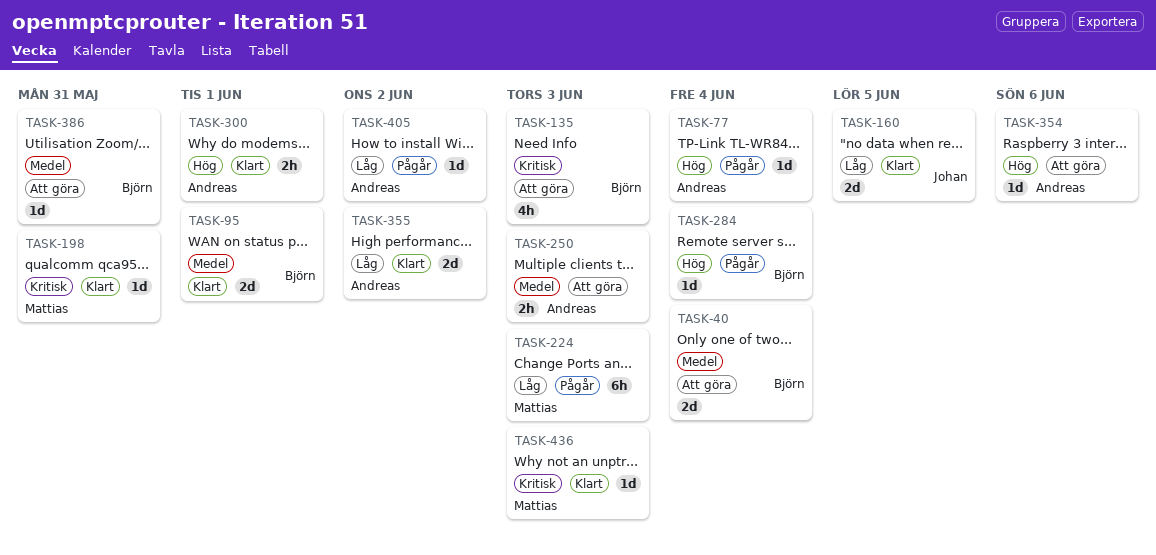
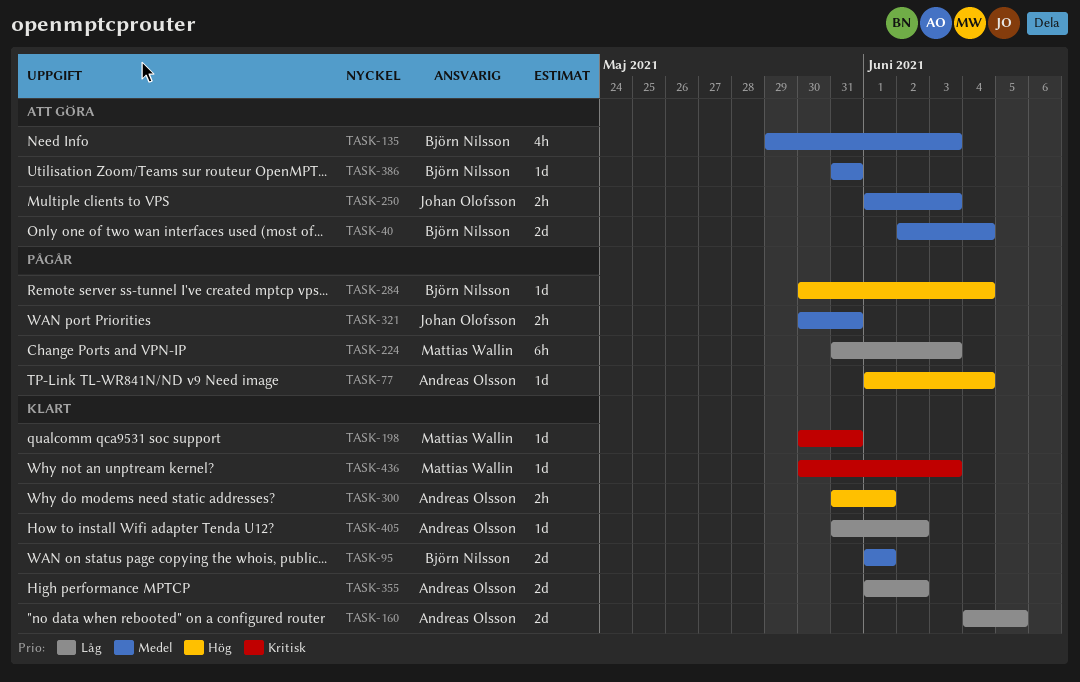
TASK-135, priority: Kritisk -> Medel
TASK-160, owner: Johan Olofsson -> Andreas Olsson
TASK-250, owner: Andreas Olsson -> Johan Olofsson
TASK-321: none -> present
TASK-354: present -> none
TASK-405, status: Pågår -> Klart

